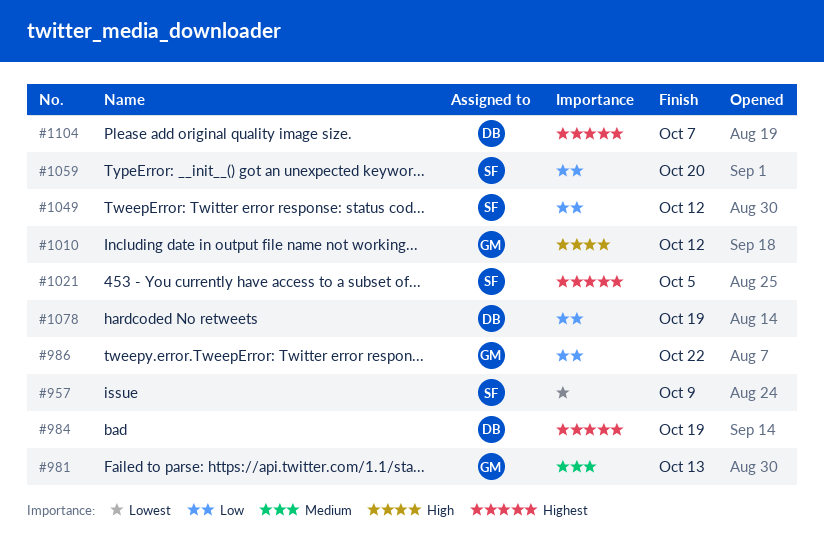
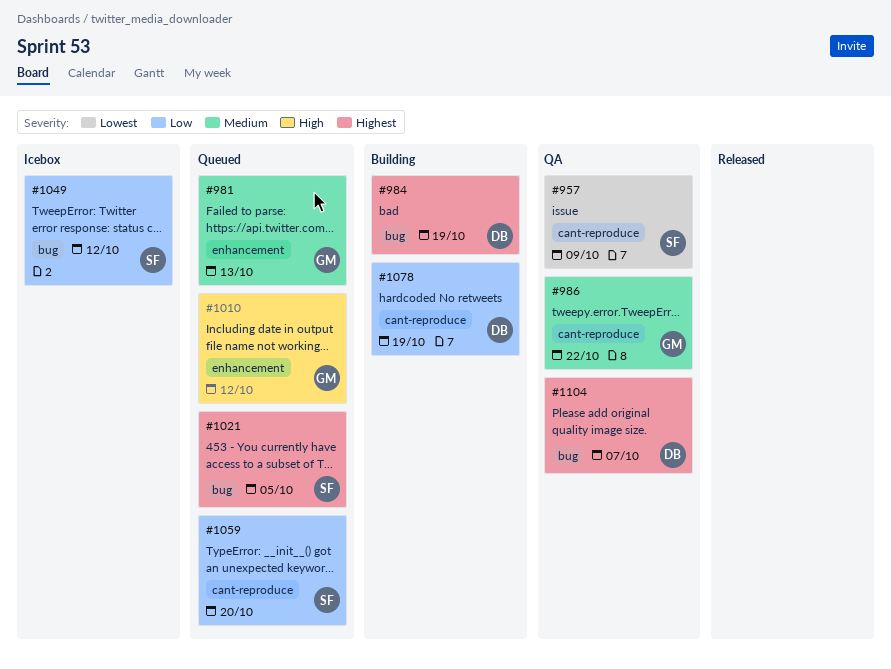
#986, priority: Low -> Medium

